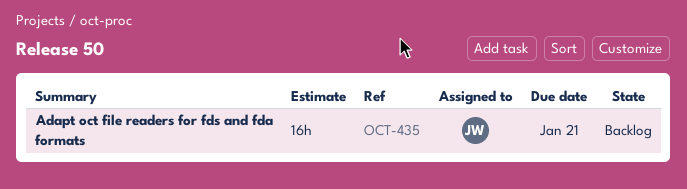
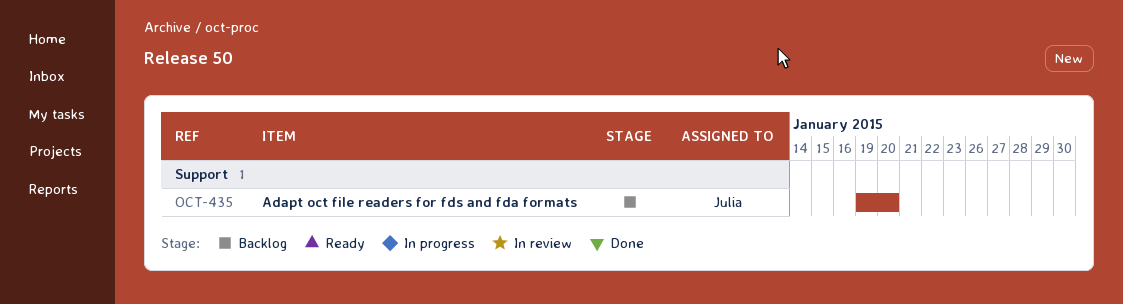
OCT-435, due: Jan 21 -> Jan 20

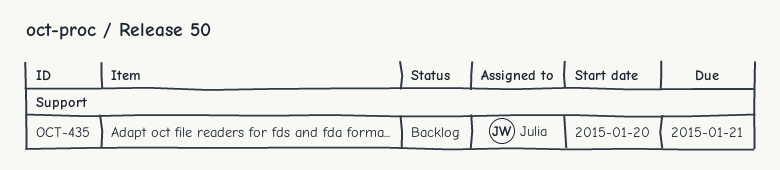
OCT-435, start: Jan 19 -> Jan 20
OCT-435, due: Jan 20 -> Jan 21

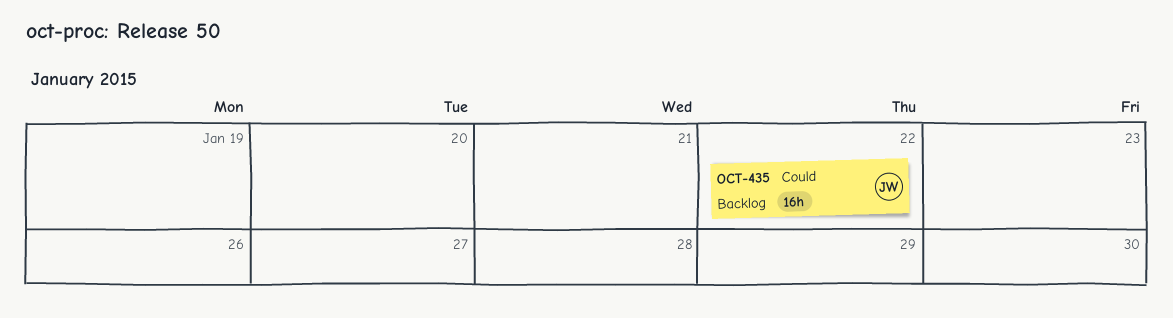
OCT-435, due: Jan 21 -> Jan 22

